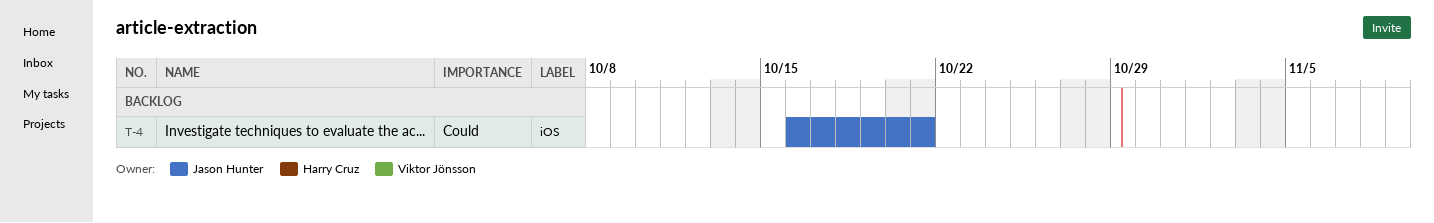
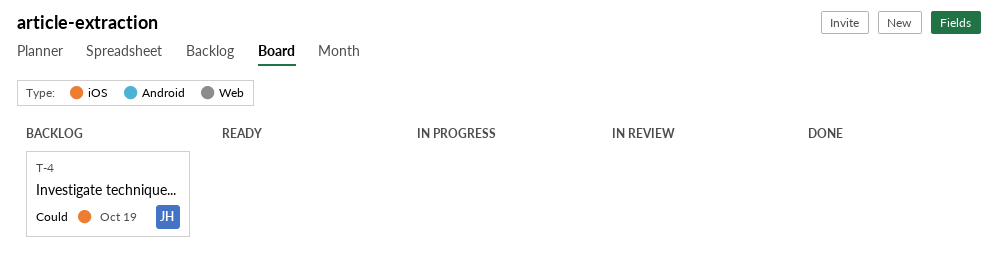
T-4, due: Oct 21 -> Oct 19

